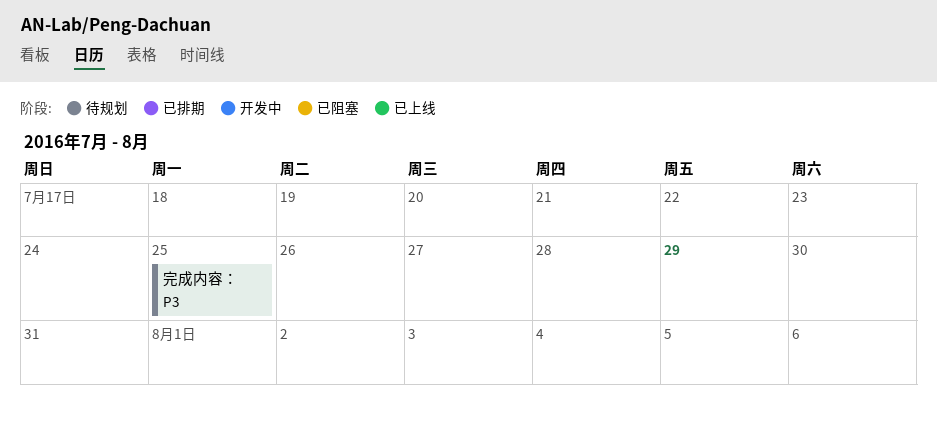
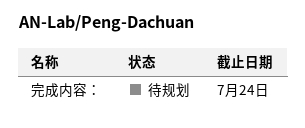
完成内容：, due: Jul 25 -> Jul 24

